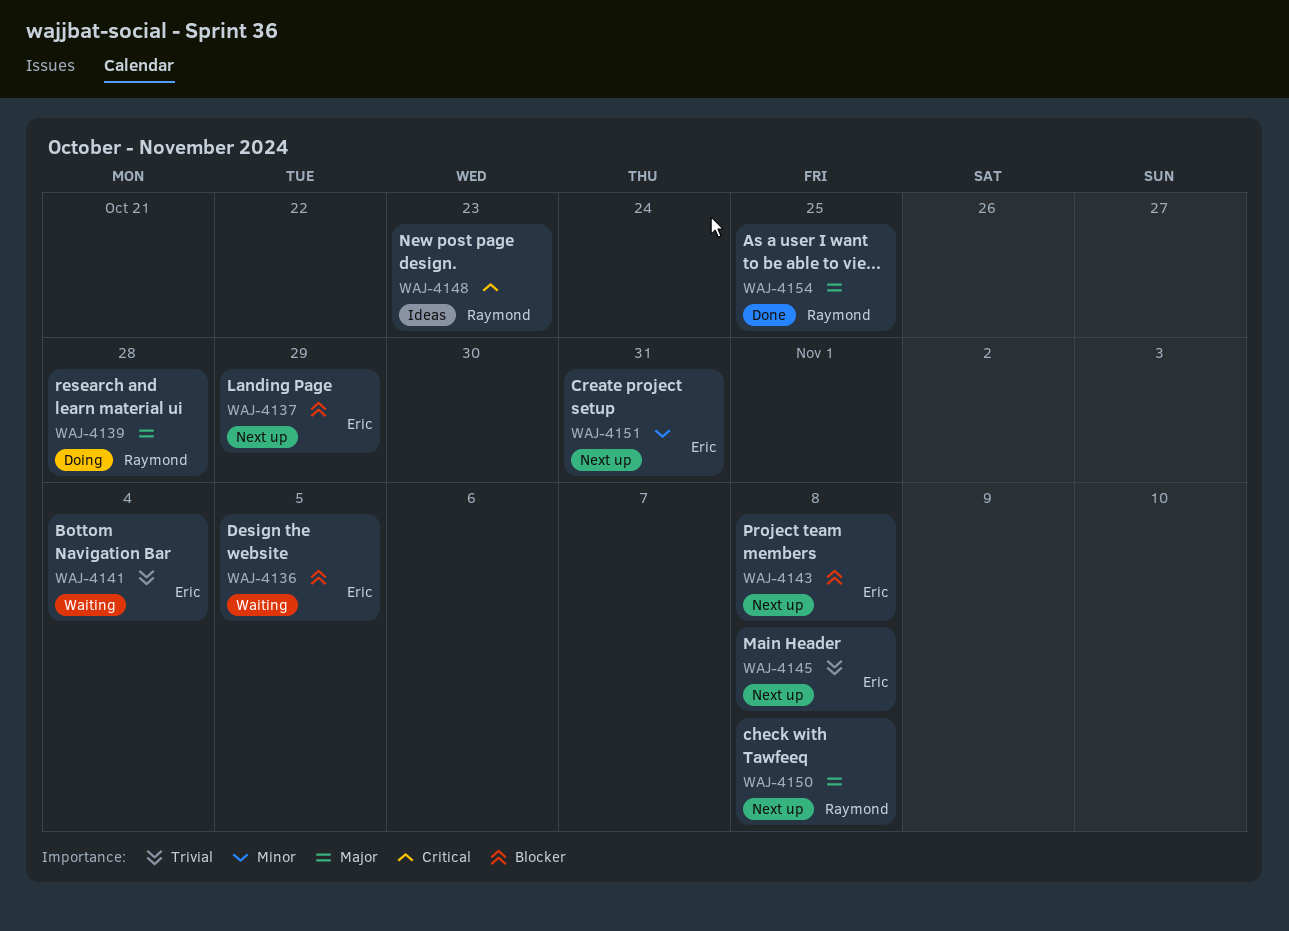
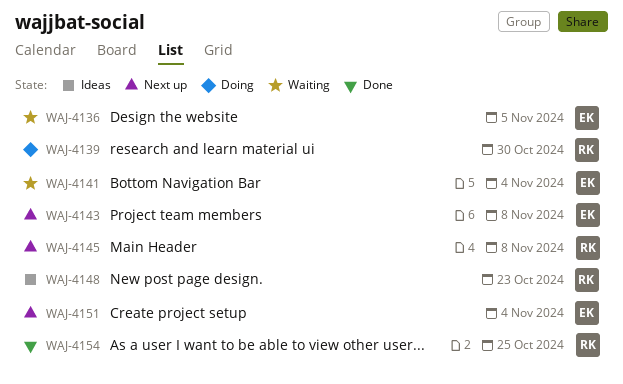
WAJ-4137: present -> none
WAJ-4139, due: Oct 28 -> Oct 30
WAJ-4145, owner: Eric -> Raymond
WAJ-4150: present -> none
WAJ-4151, due: Oct 31 -> Nov 4

